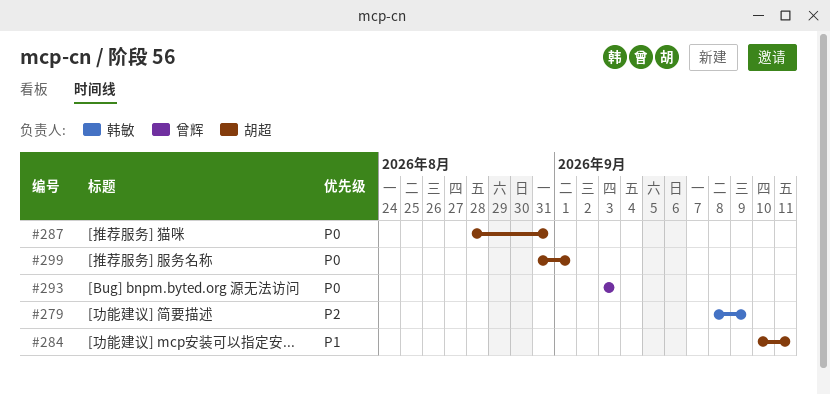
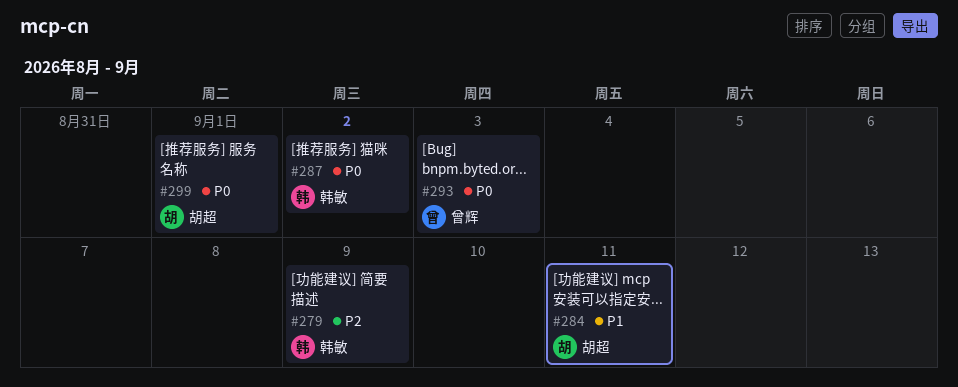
#287, owner: 胡超 -> 韩敏
#287, due: Aug 31 -> Sep 2

